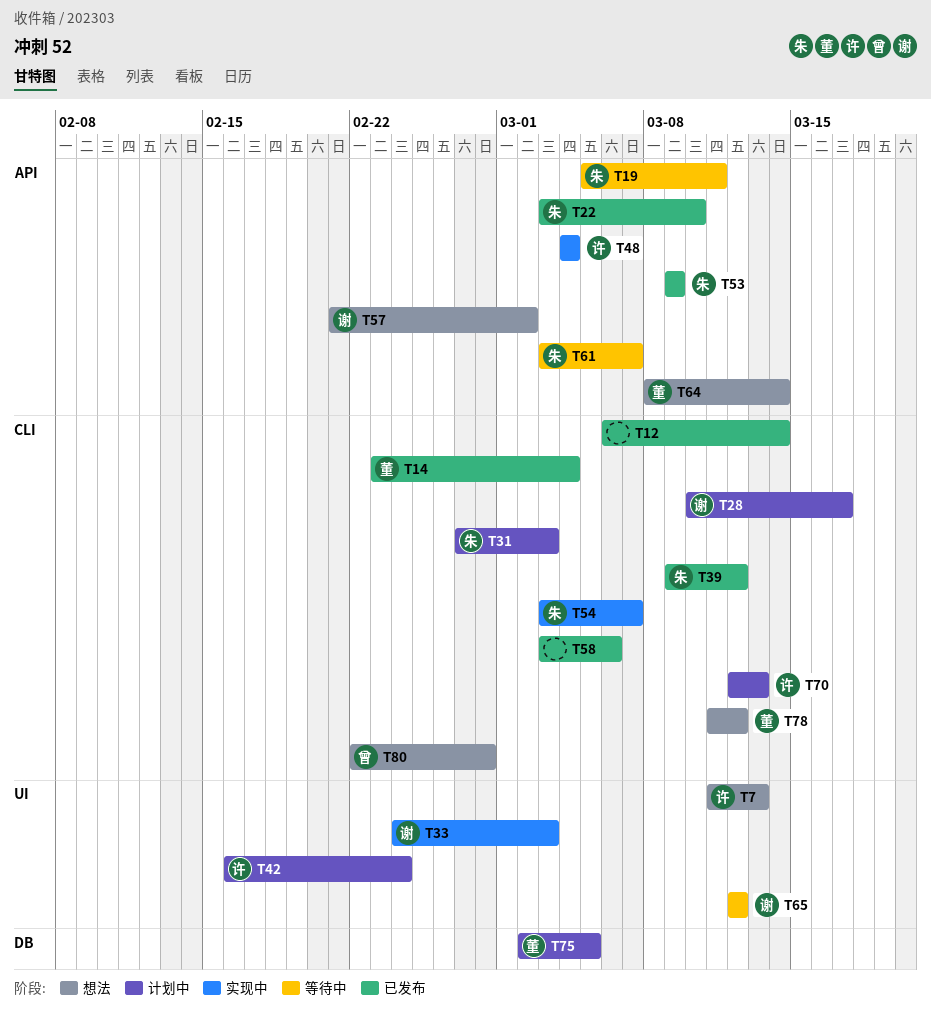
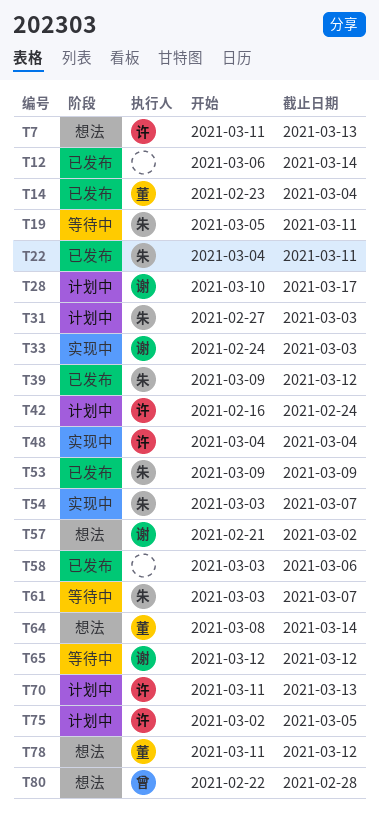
T22, start: Mar 3 -> Mar 4
T22, due: Mar 10 -> Mar 11
T70, start: Mar 12 -> Mar 11
T75, owner: 董 -> 许

